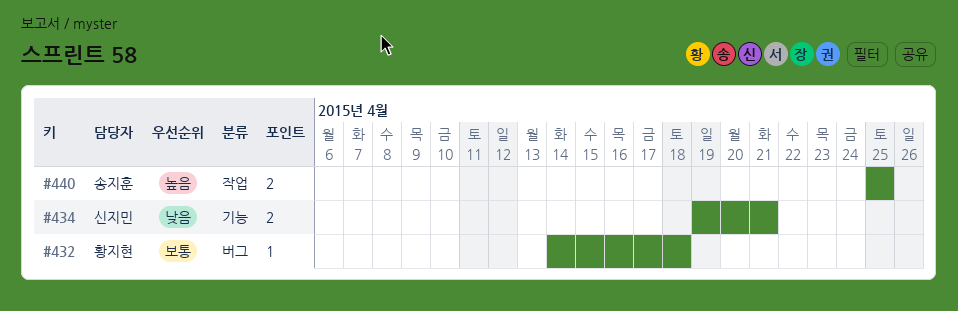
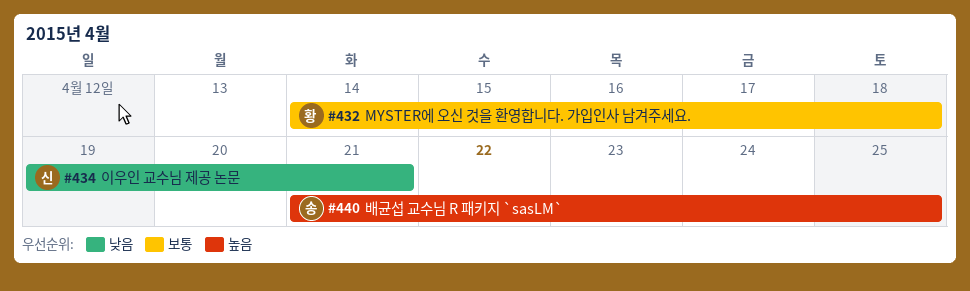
#440, start: Apr 25 -> Apr 21

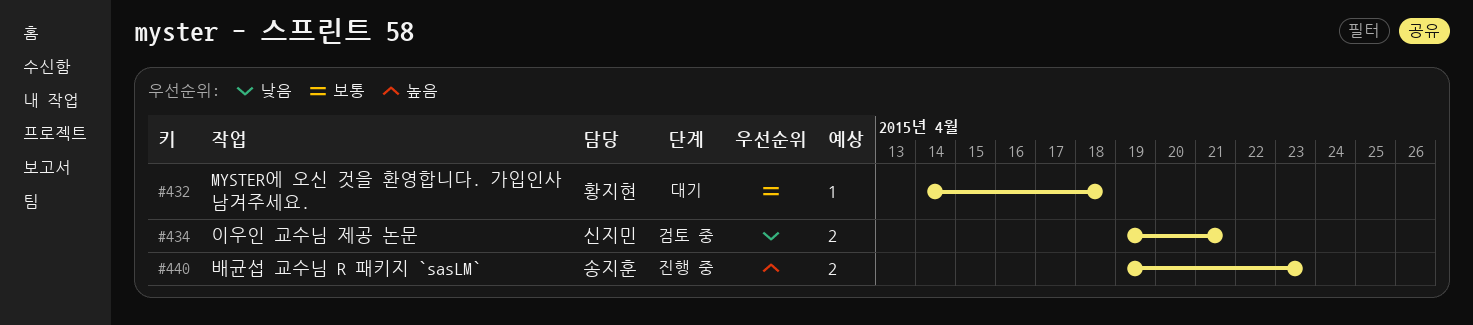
#440, start: Apr 21 -> Apr 19
#440, due: Apr 25 -> Apr 23

